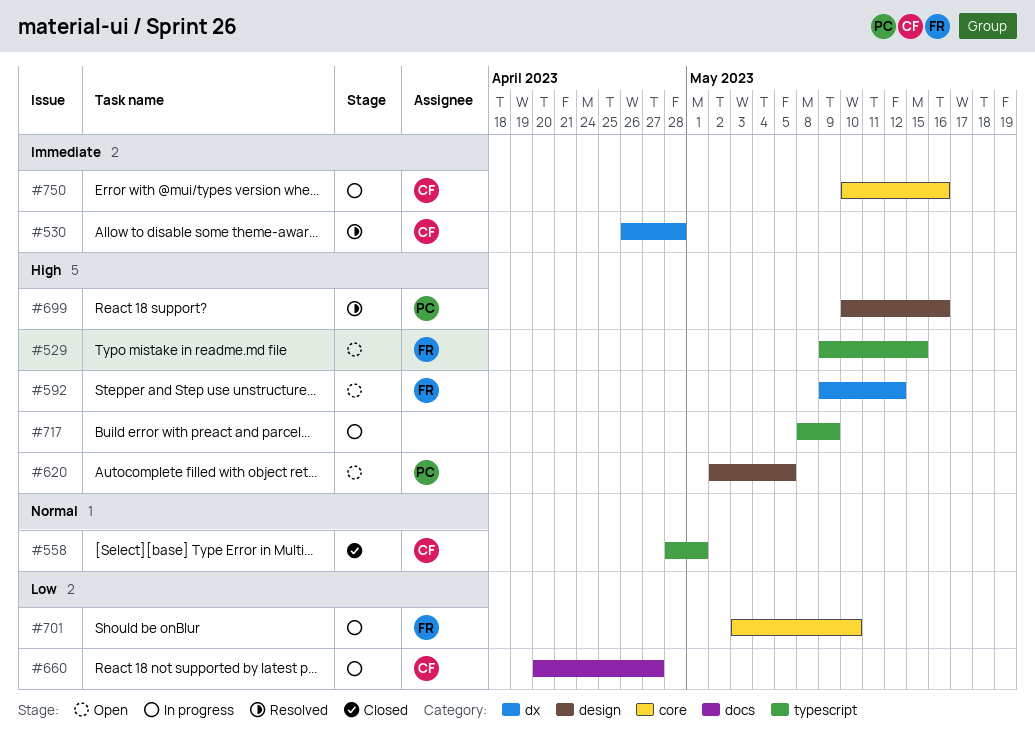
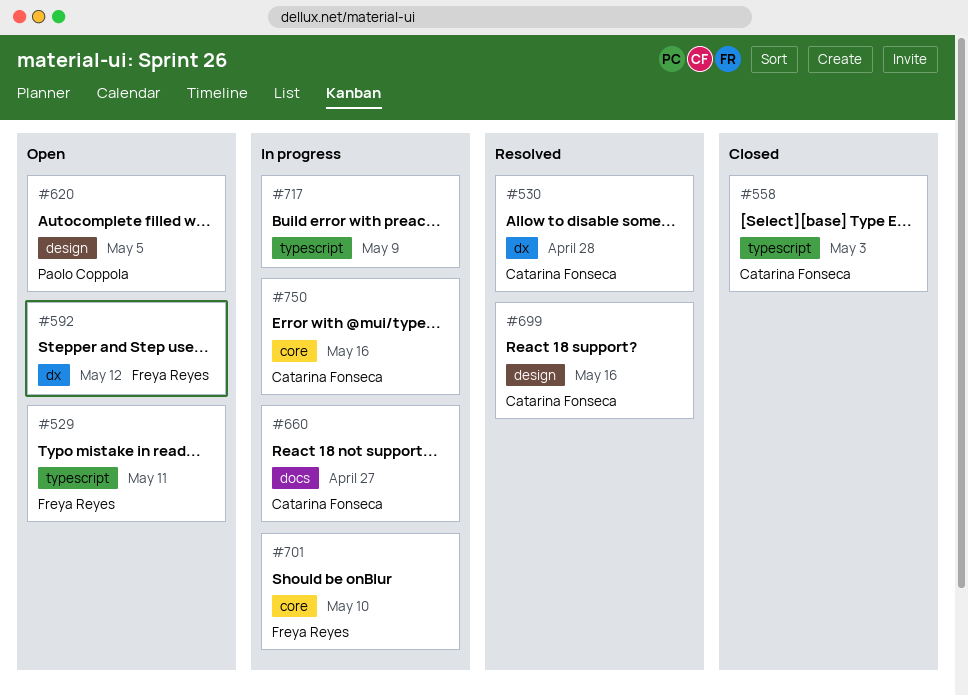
#529, due: May 15 -> May 11
#558, due: May 1 -> May 3
#699, owner: Paolo Coppola -> Catarina Fonseca

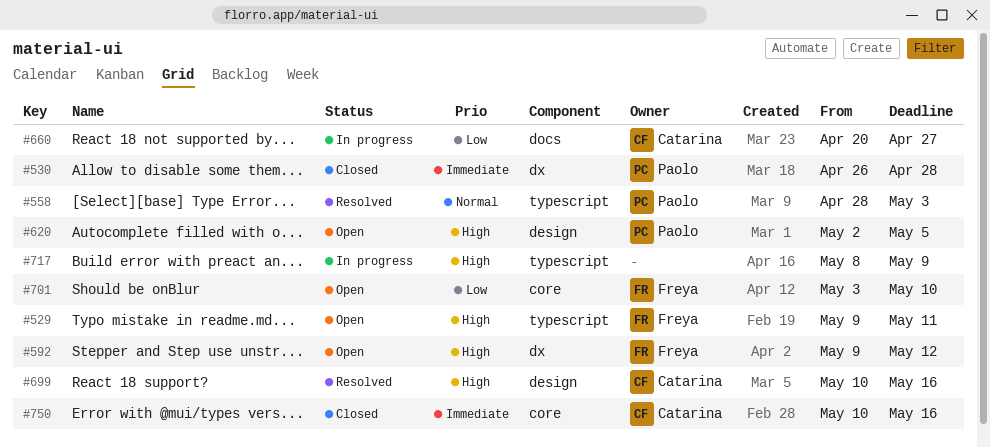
#530, status: Resolved -> Closed
#530, owner: Catarina Fonseca -> Paolo Coppola
#558, status: Closed -> Resolved
#558, owner: Catarina Fonseca -> Paolo Coppola
#701, status: In progress -> Open
#750, status: In progress -> Closed

